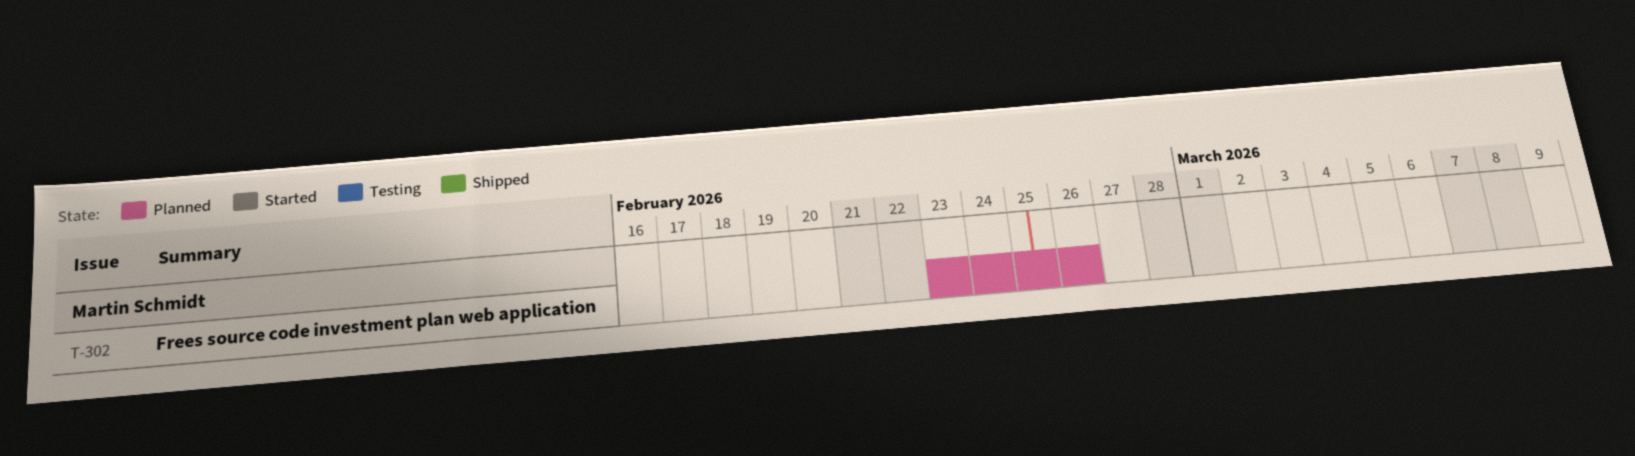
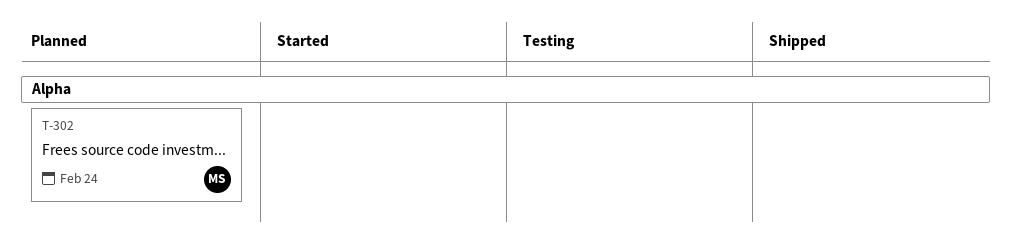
T-302, due: Feb 26 -> Feb 24

